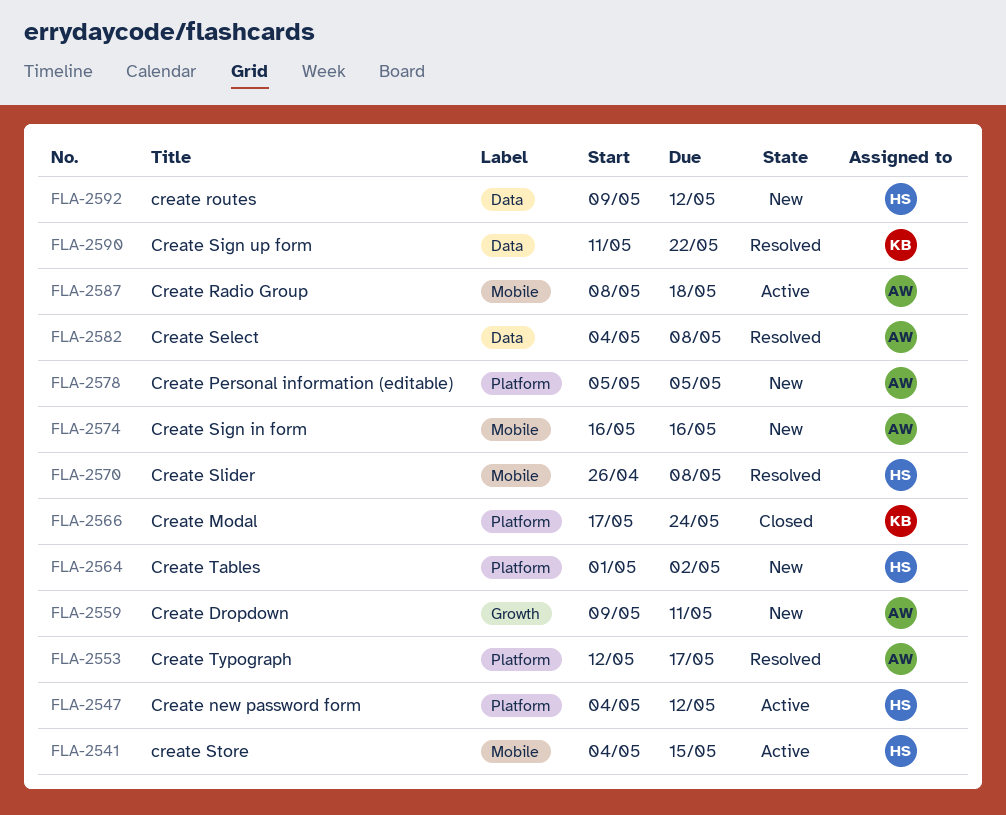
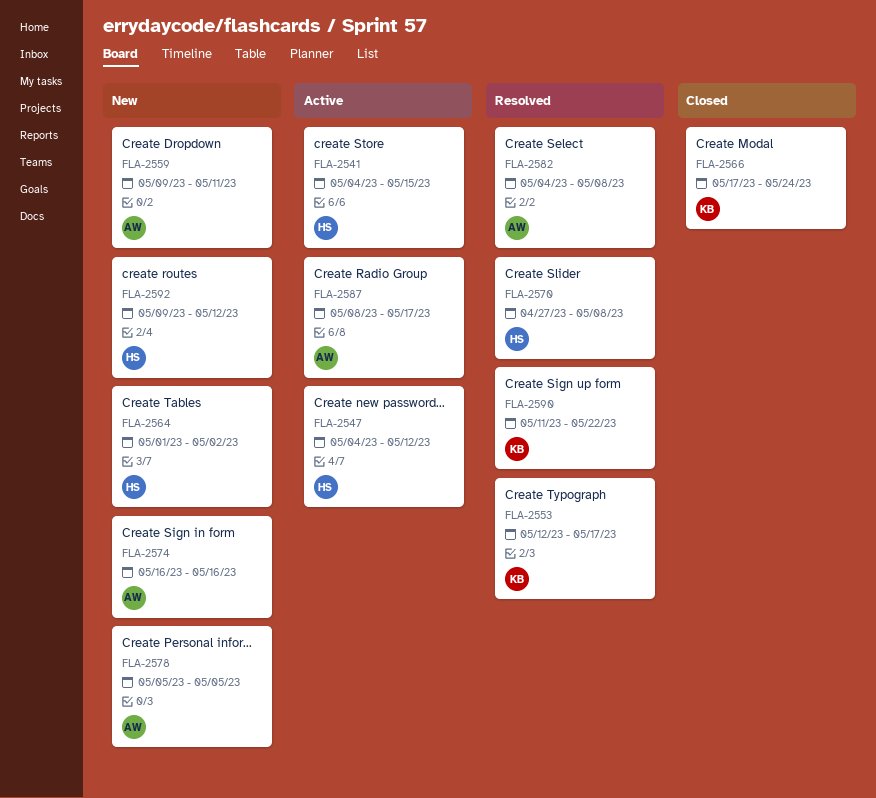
FLA-2553, owner: AW -> KB
FLA-2570, start: Apr 26 -> Apr 27
FLA-2587, due: May 18 -> May 17

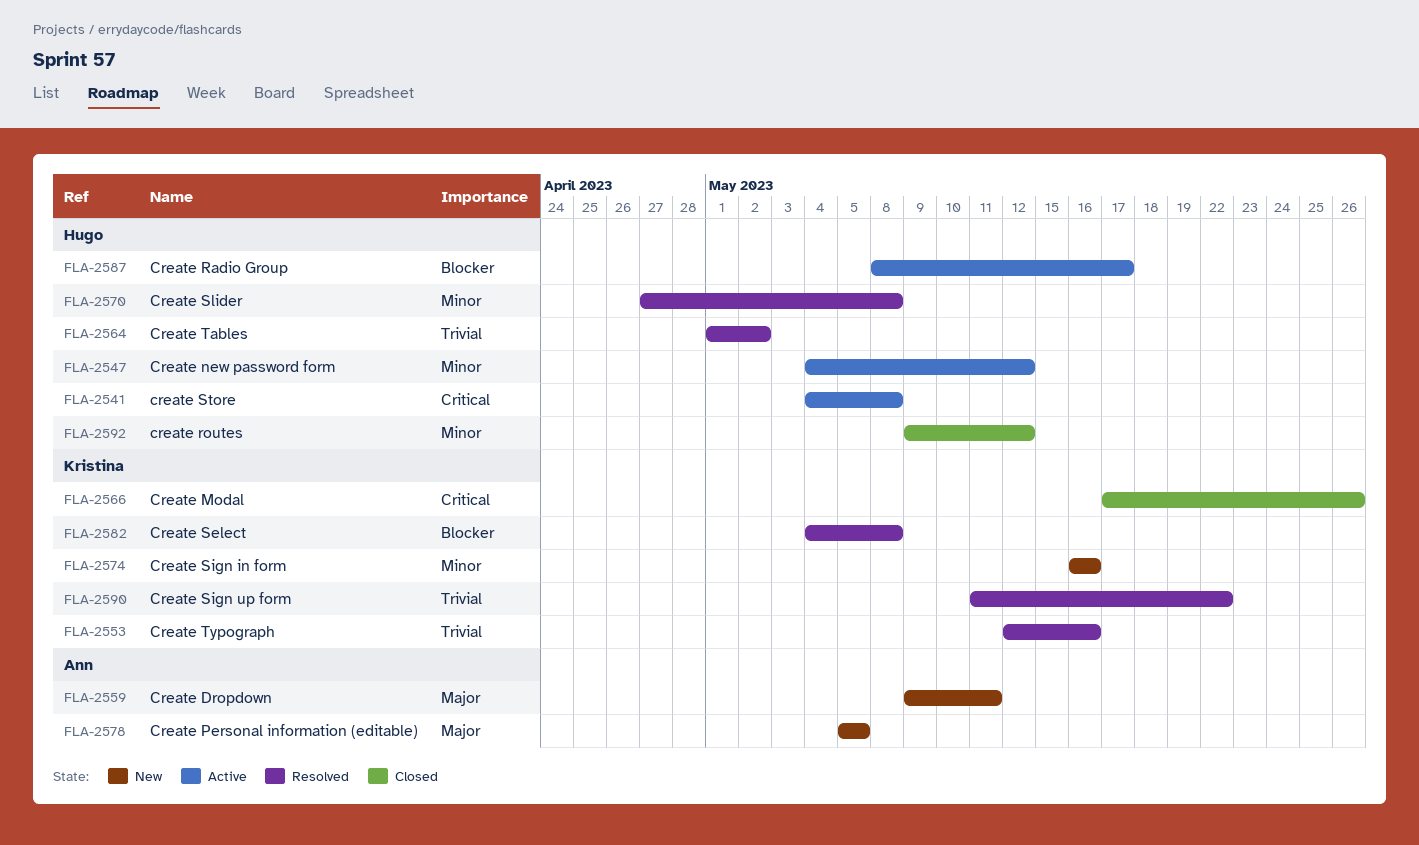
FLA-2541, due: May 15 -> May 8
FLA-2553, due: May 17 -> May 16
FLA-2564, status: New -> Resolved
FLA-2566, due: May 24 -> May 26
FLA-2574, owner: Ann -> Kristina
FLA-2582, owner: Ann -> Kristina
FLA-2587, owner: Ann -> Hugo
FLA-2592, status: New -> Closed

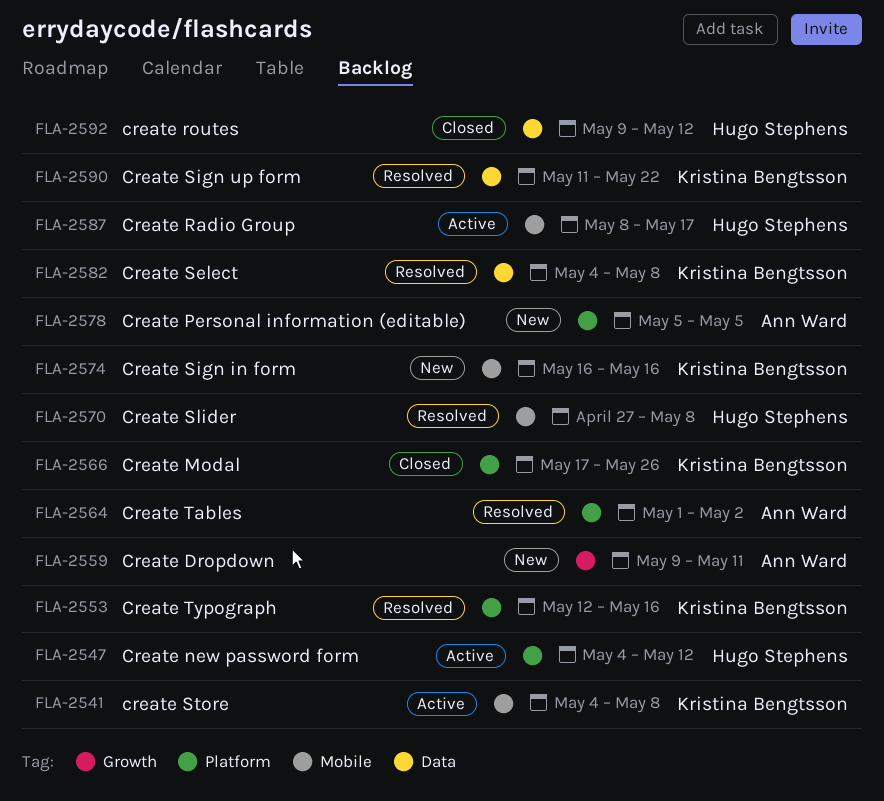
FLA-2541, owner: Hugo Stephens -> Kristina Bengtsson
FLA-2564, owner: Hugo Stephens -> Ann Ward

